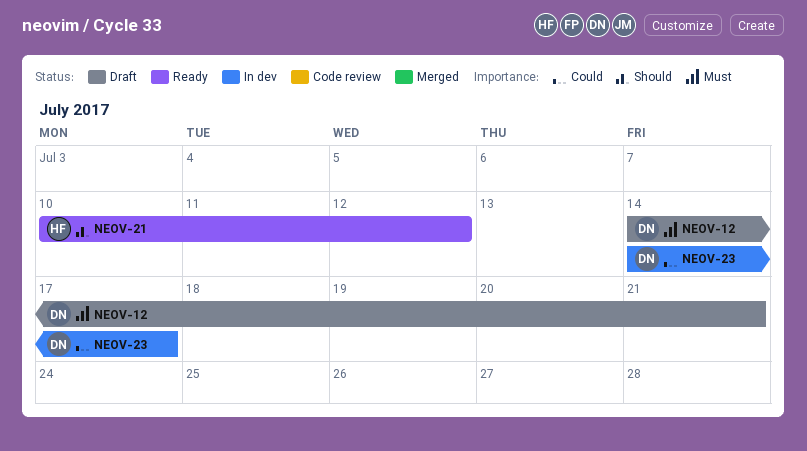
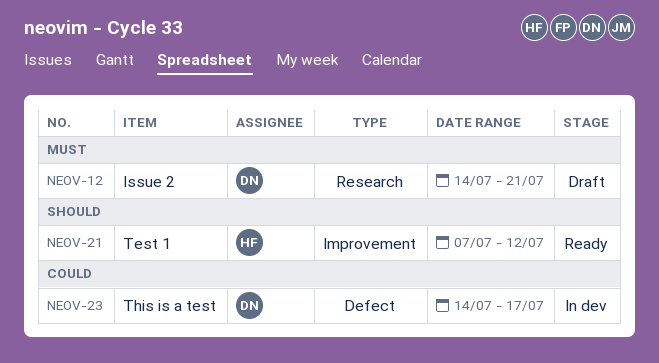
NEOV-21, start: Jul 10 -> Jul 7

